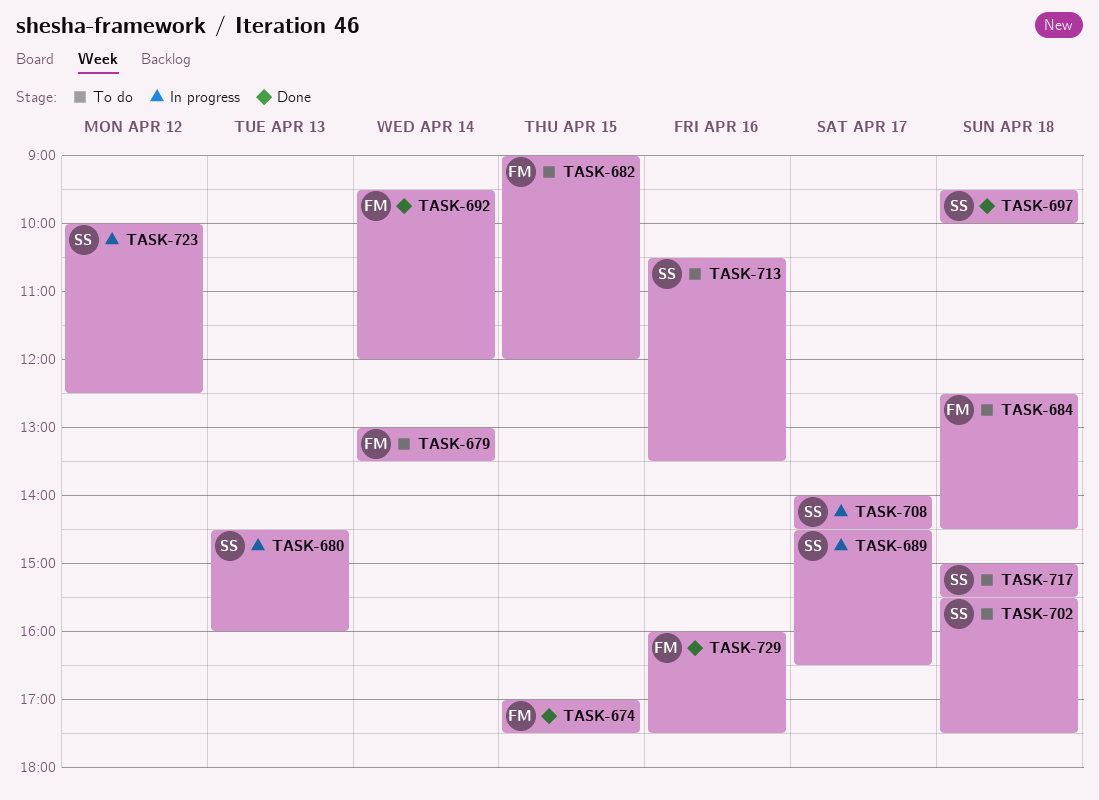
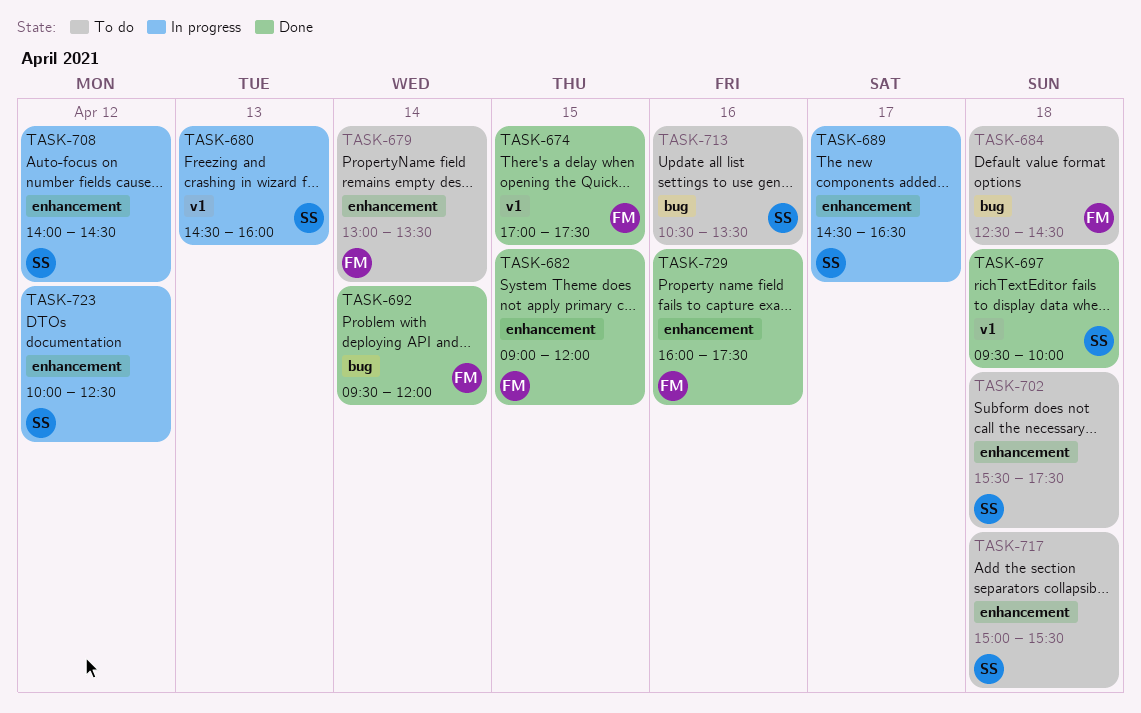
TASK-682, status: To do -> Done
TASK-708, day: Apr 17 -> Apr 12

